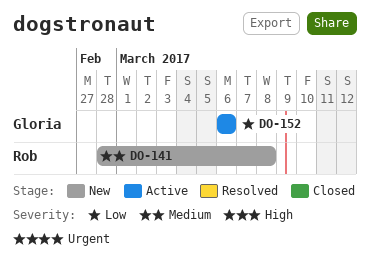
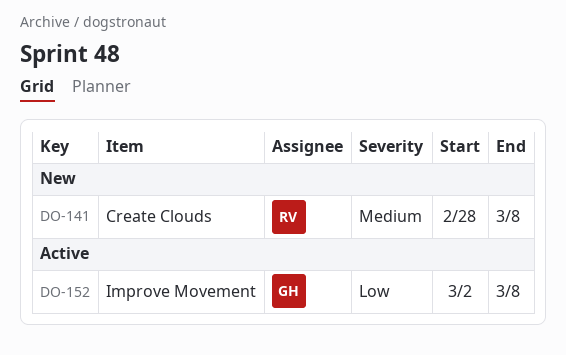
DO-152, start: Mar 6 -> Mar 2
DO-152, due: Mar 6 -> Mar 8

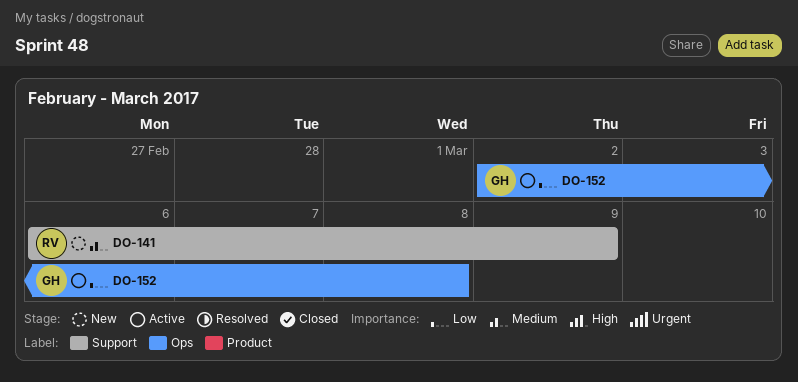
DO-141, start: Feb 28 -> Mar 6
DO-141, due: Mar 8 -> Mar 9

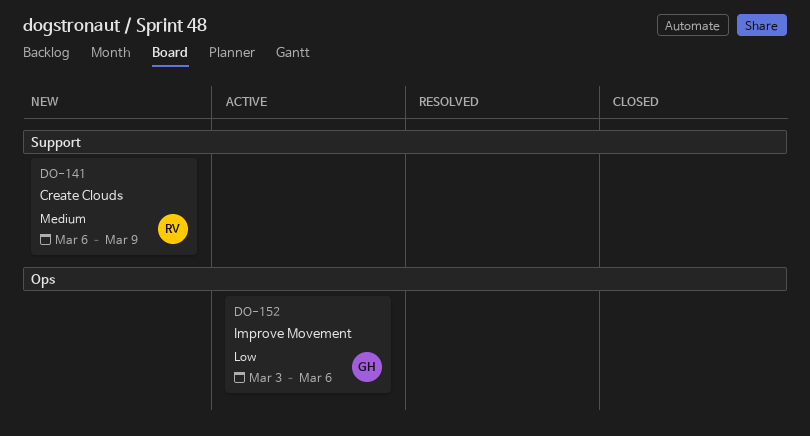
DO-152, start: Mar 2 -> Mar 3
DO-152, due: Mar 8 -> Mar 6

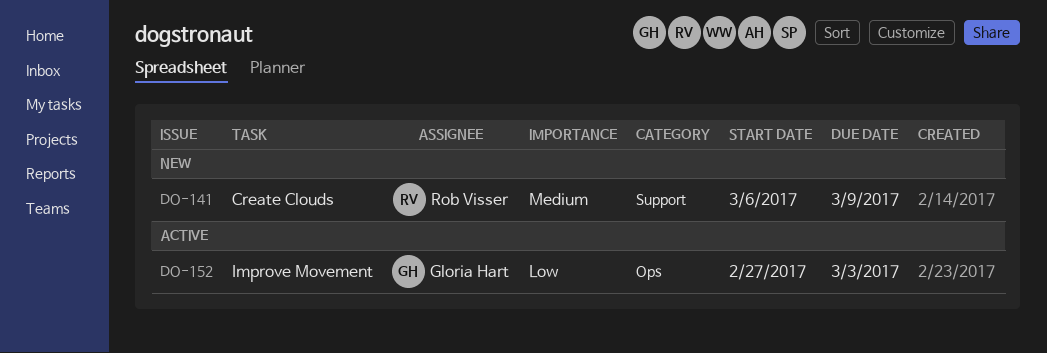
DO-152, start: Mar 3 -> Feb 27
DO-152, due: Mar 6 -> Mar 3

